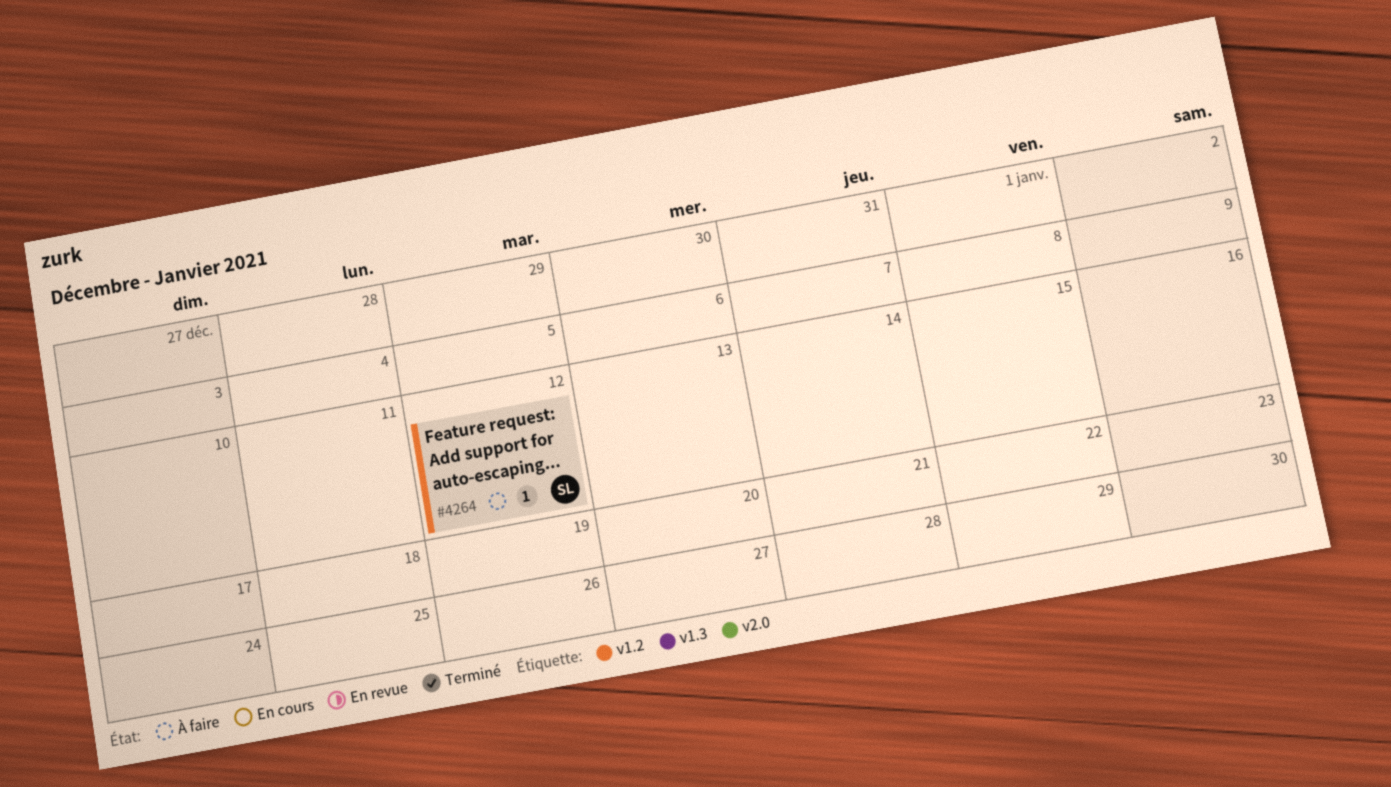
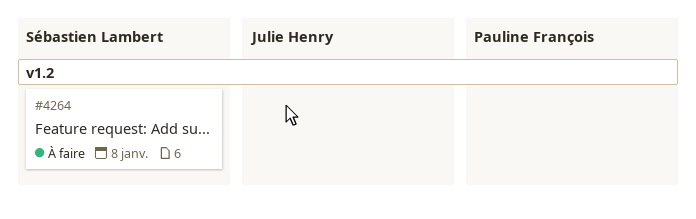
#4264, due: Jan 12 -> Jan 8

